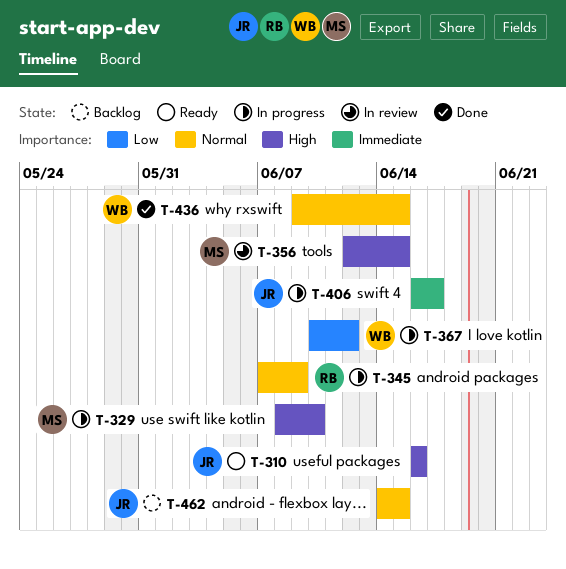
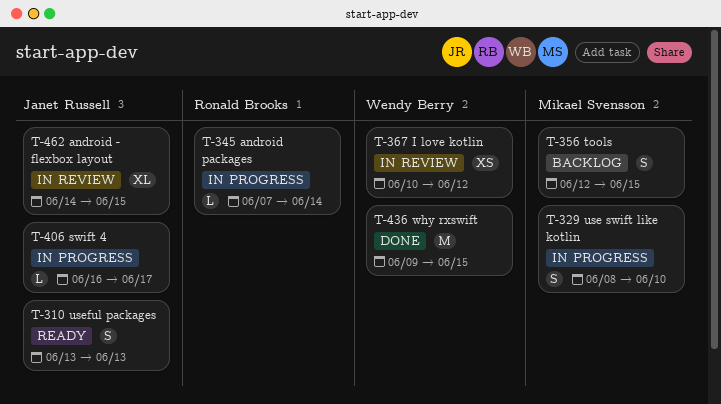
T-310, start: Jun 16 -> Jun 13
T-310, due: Jun 16 -> Jun 13
T-345, due: Jun 9 -> Jun 14
T-356, status: In review -> Backlog
T-367, status: In progress -> In review
T-462, status: Backlog -> In review

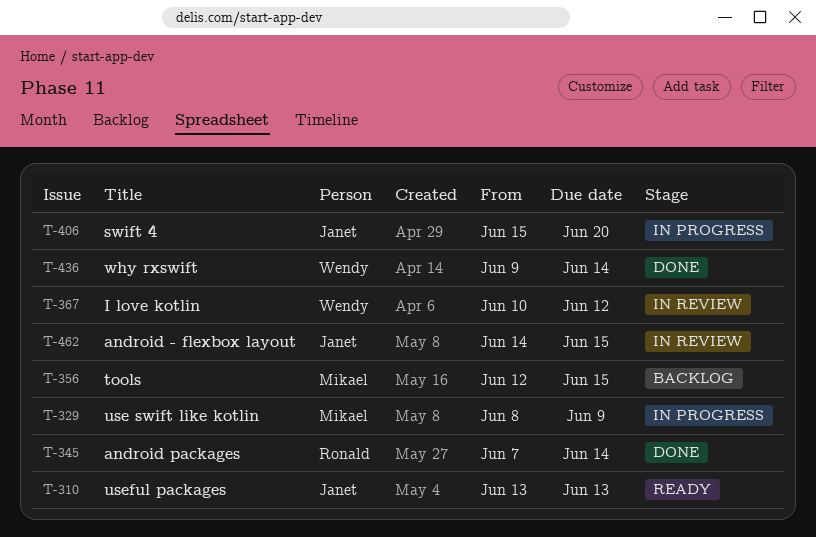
T-329, due: Jun 10 -> Jun 9
T-345, status: In progress -> Done
T-406, start: Jun 16 -> Jun 15
T-406, due: Jun 17 -> Jun 20
T-436, due: Jun 15 -> Jun 14

